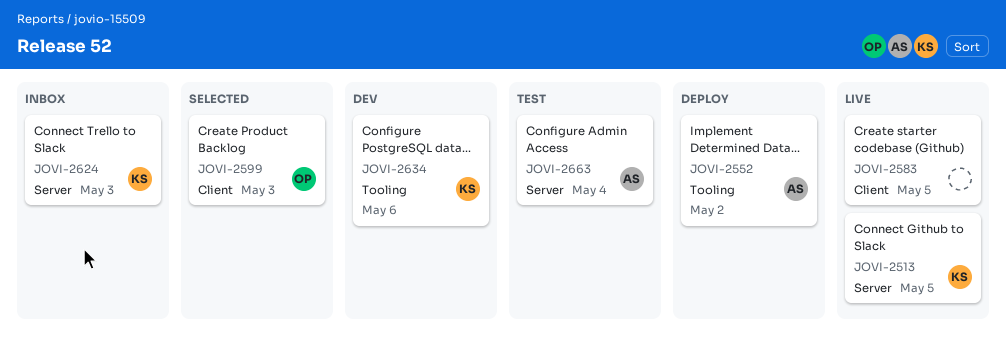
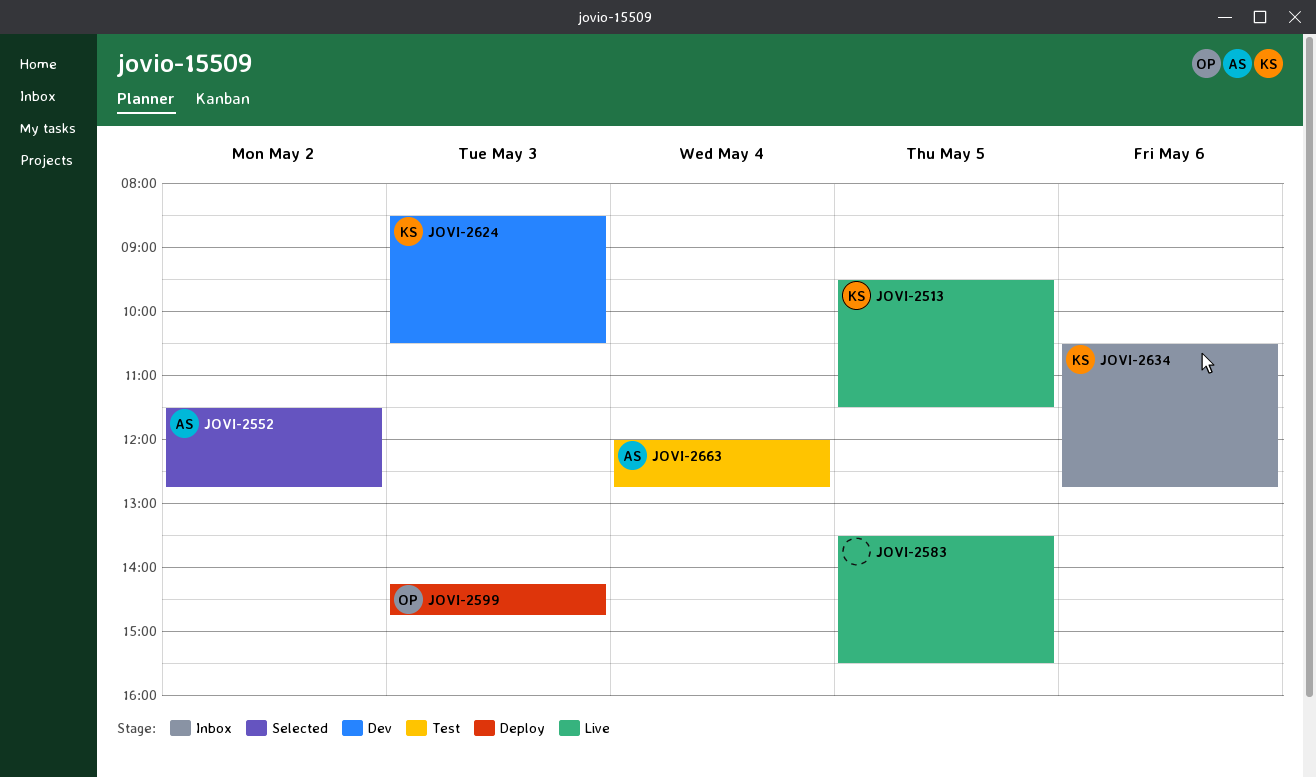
JOVI-2552, status: Deploy -> Selected
JOVI-2599, status: Selected -> Deploy
JOVI-2624, status: Inbox -> Dev
JOVI-2634, status: Dev -> Inbox

